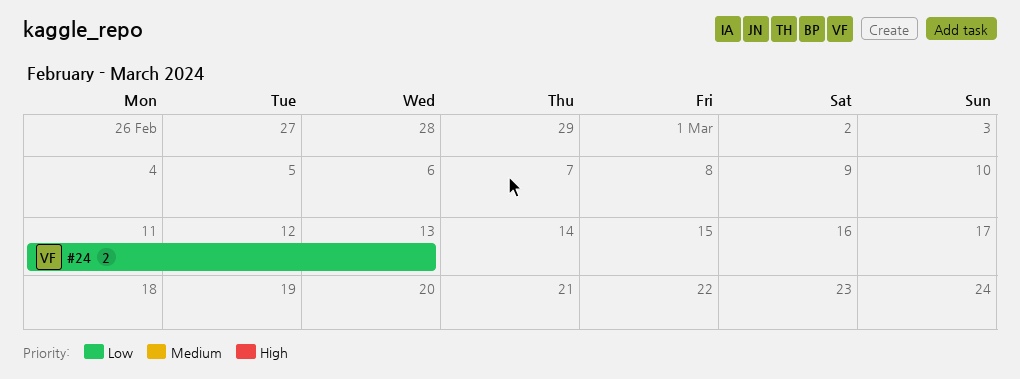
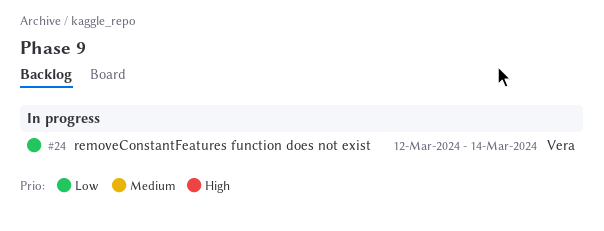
#24, start: Mar 11 -> Mar 12
#24, due: Mar 13 -> Mar 14

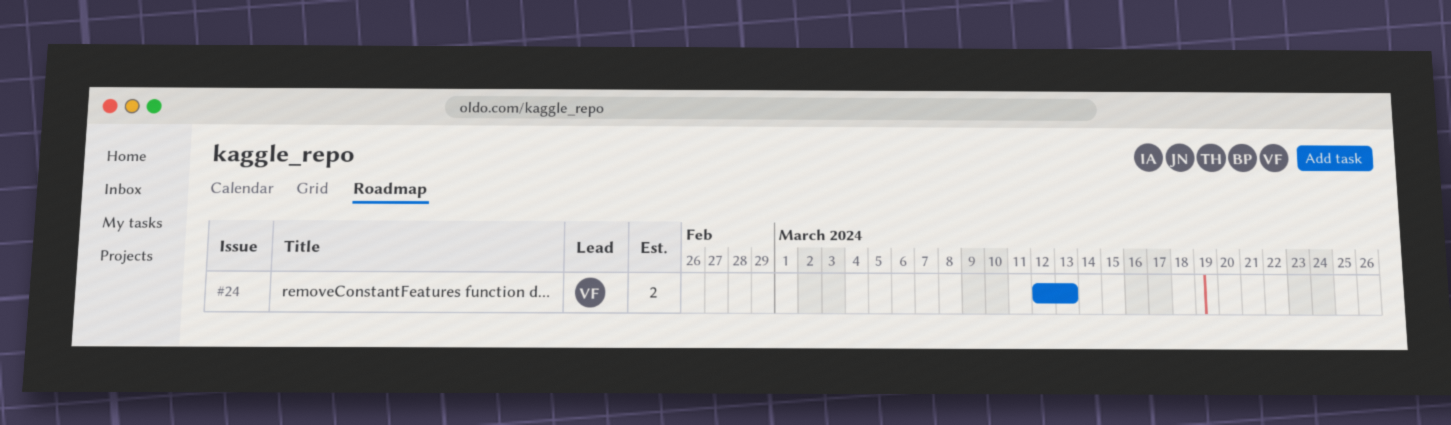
#24, due: Mar 14 -> Mar 13

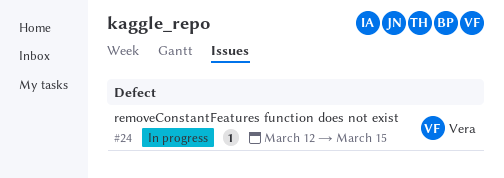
#24, estimate: 2 -> 1
#24, due: Mar 13 -> Mar 15

